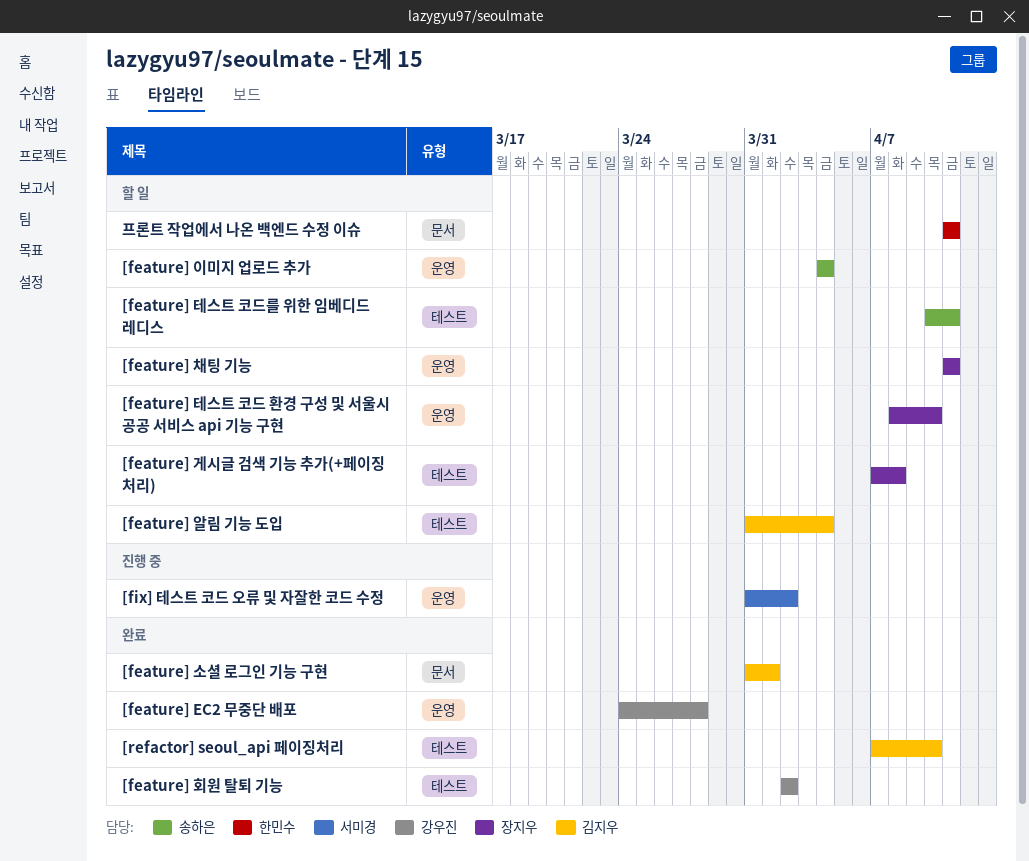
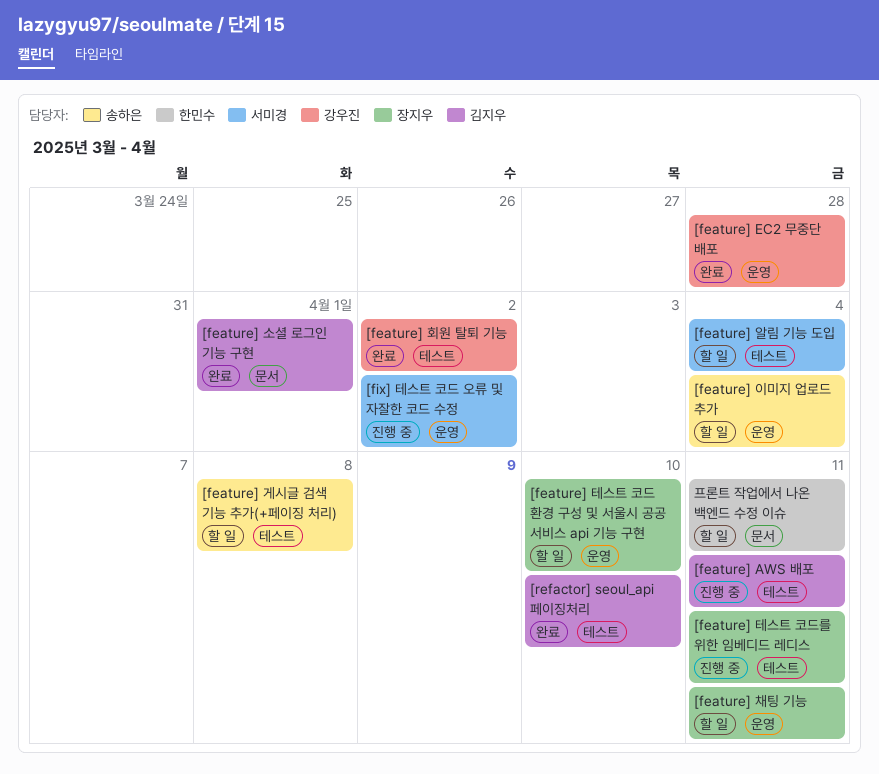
[feature] AWS 배포: none -> present
[feature] 게시글 검색 기능 추가(+페이징 처리), owner: 장지우 -> 송하은
[feature] 알림 기능 도입, owner: 김지우 -> 서미경
[feature] 테스트 코드를 위한 임베디드 레디스, status: 할 일 -> 진행 중
[feature] 테스트 코드를 위한 임베디드 레디스, owner: 송하은 -> 장지우

